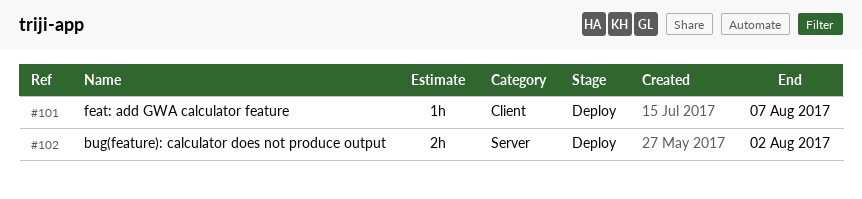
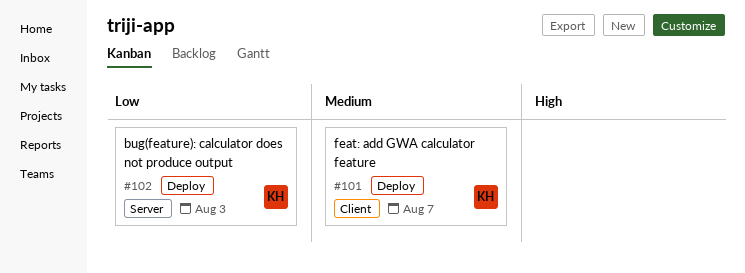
#102, due: Aug 2 -> Aug 3

